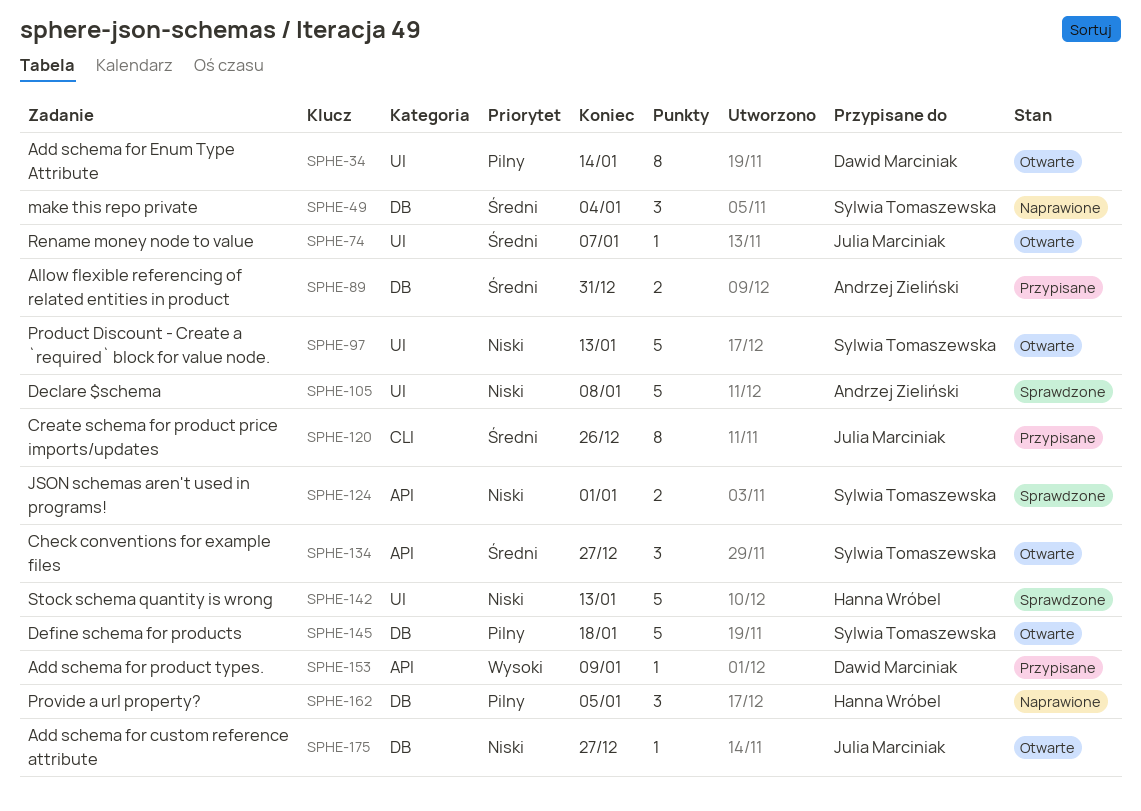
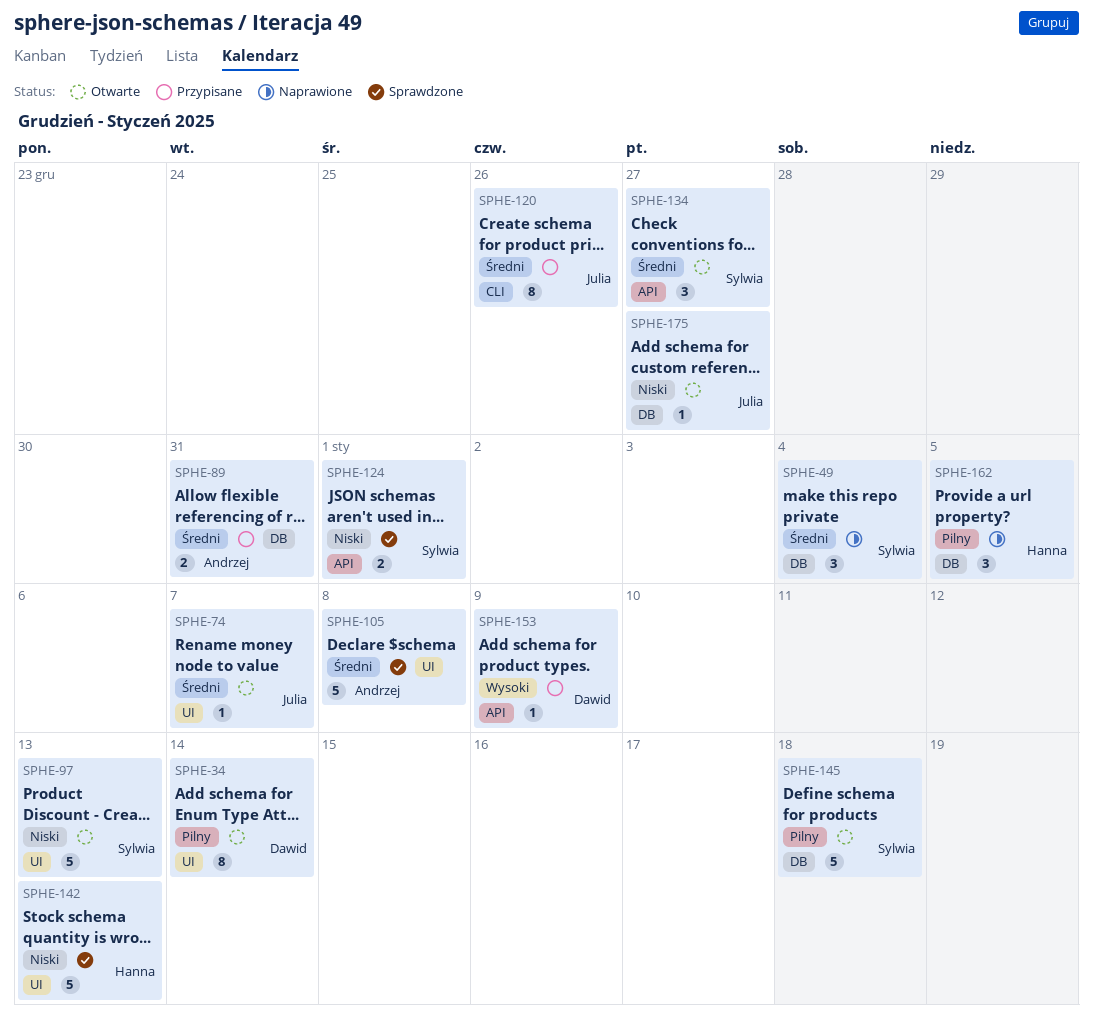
SPHE-105, priority: Niski -> Średni

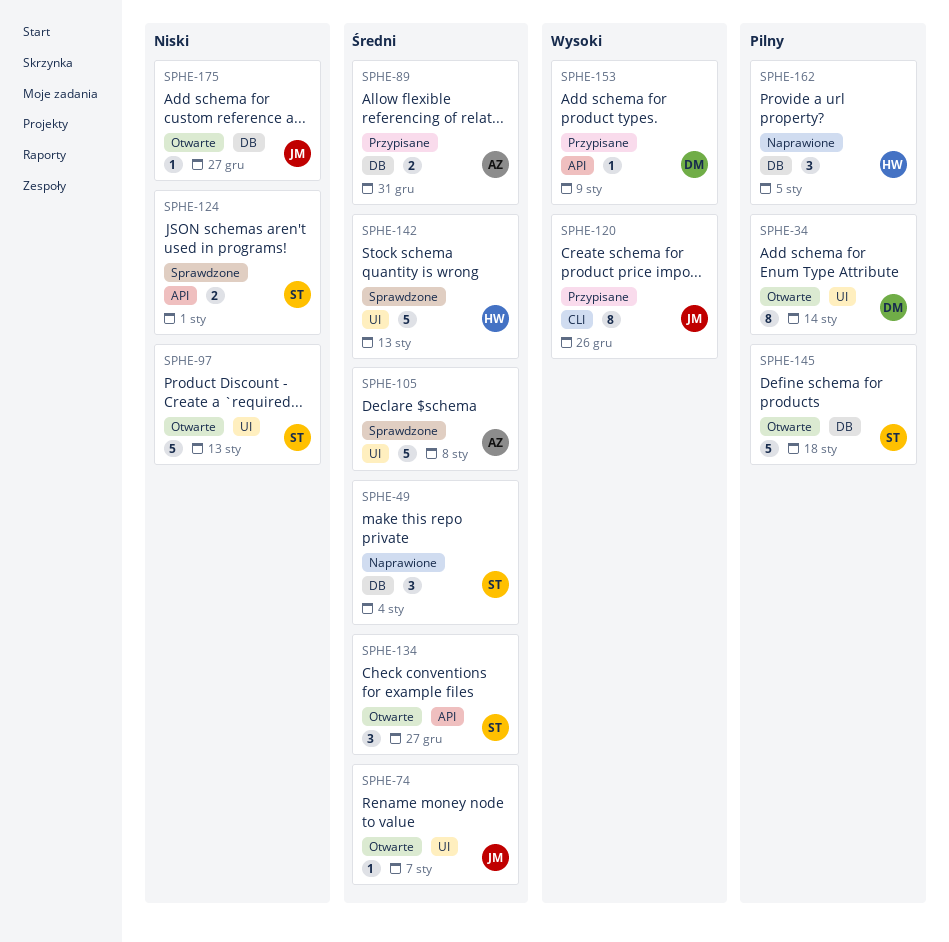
SPHE-120, priority: Średni -> Wysoki
SPHE-142, priority: Niski -> Średni

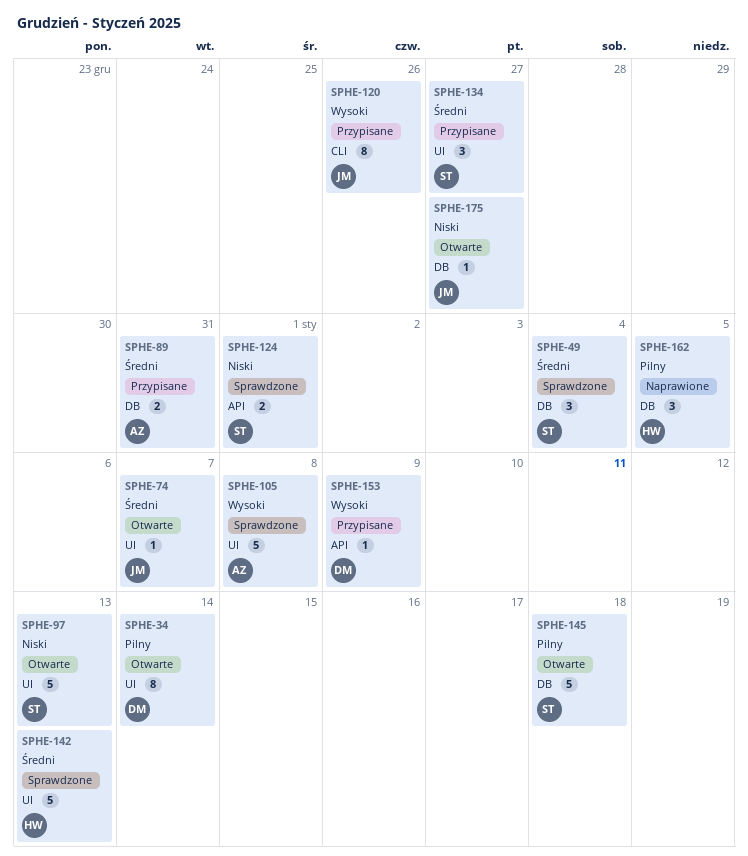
SPHE-49, status: Naprawione -> Sprawdzone
SPHE-105, priority: Średni -> Wysoki
SPHE-134, status: Otwarte -> Przypisane
SPHE-134, label: API -> UI

